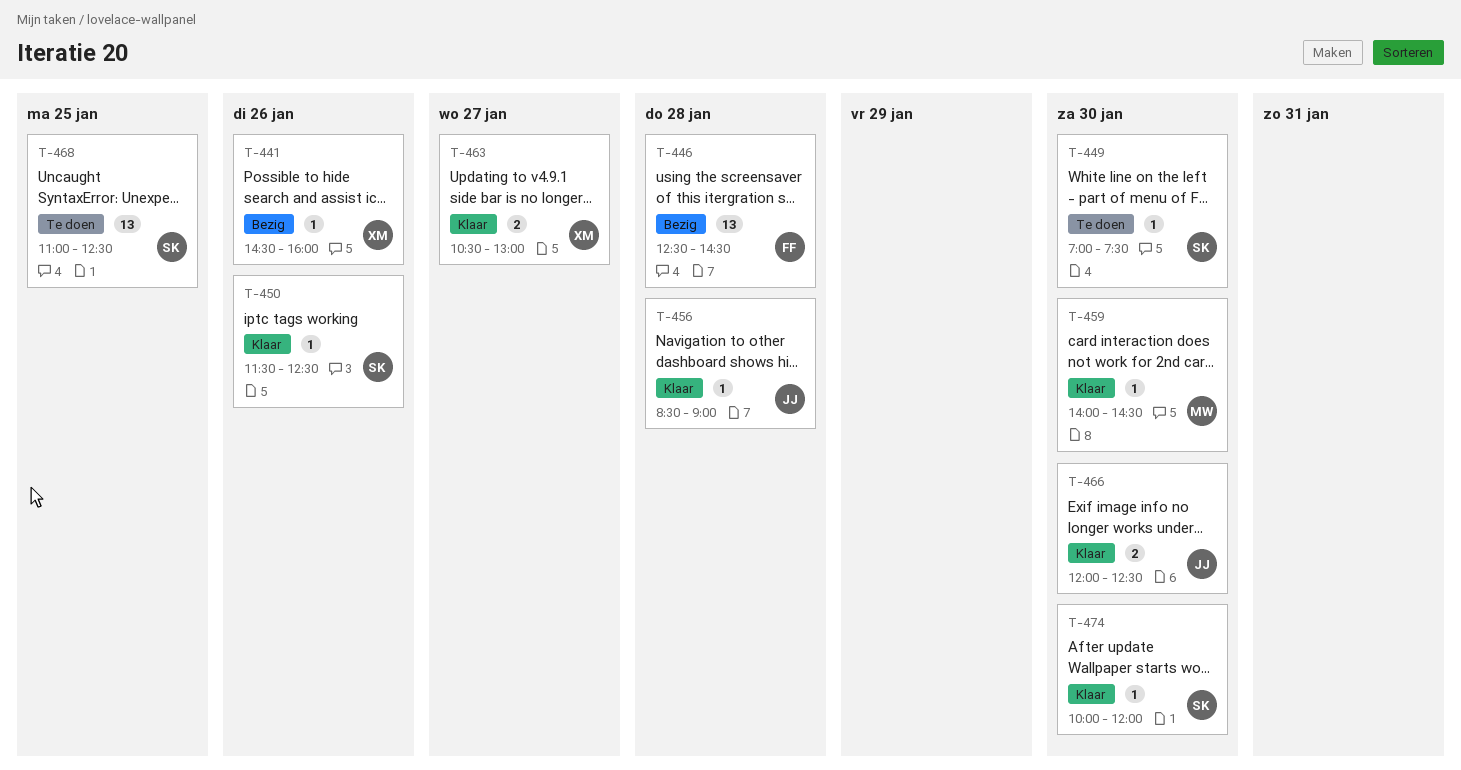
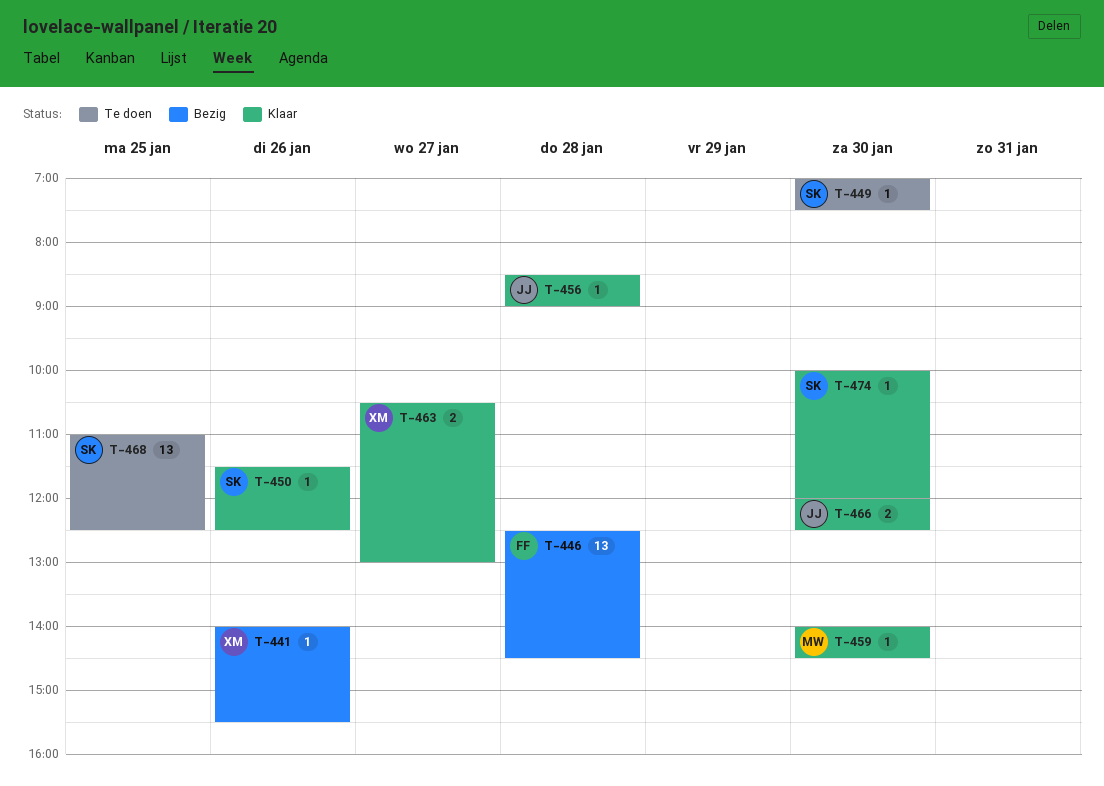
T-441, begins: 14:30 -> 14:00
T-441, ends: 16:00 -> 15:30

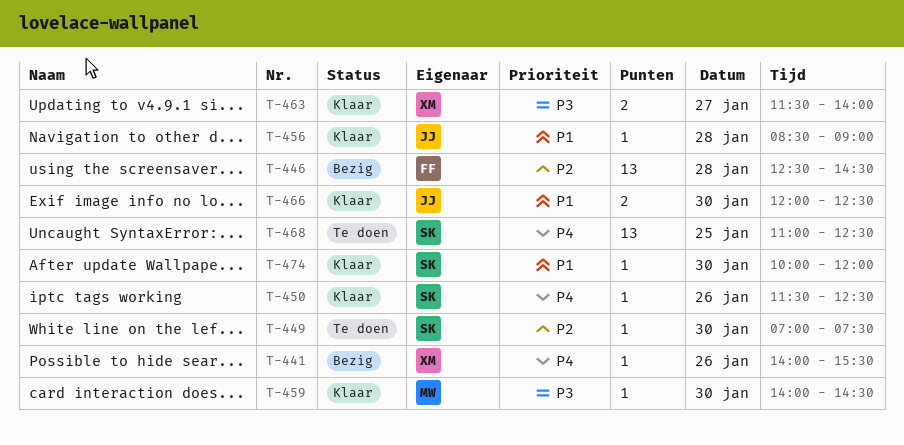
T-463, begins: 10:30 -> 11:30
T-463, ends: 13:00 -> 14:00

